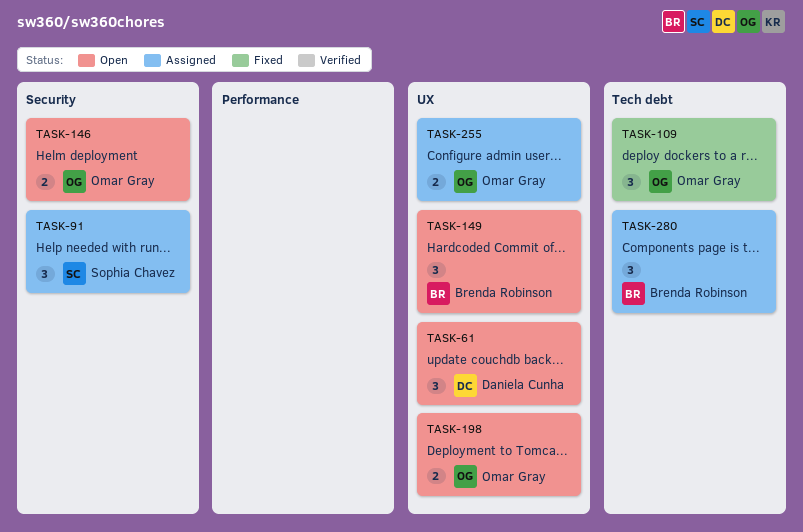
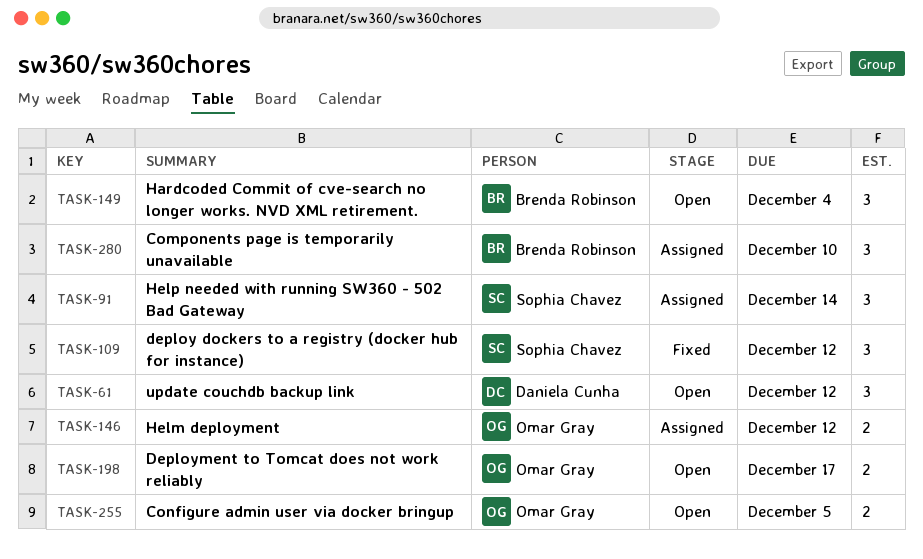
TASK-109, owner: Omar Gray -> Sophia Chavez
TASK-146, status: Open -> Assigned
TASK-255, status: Assigned -> Open

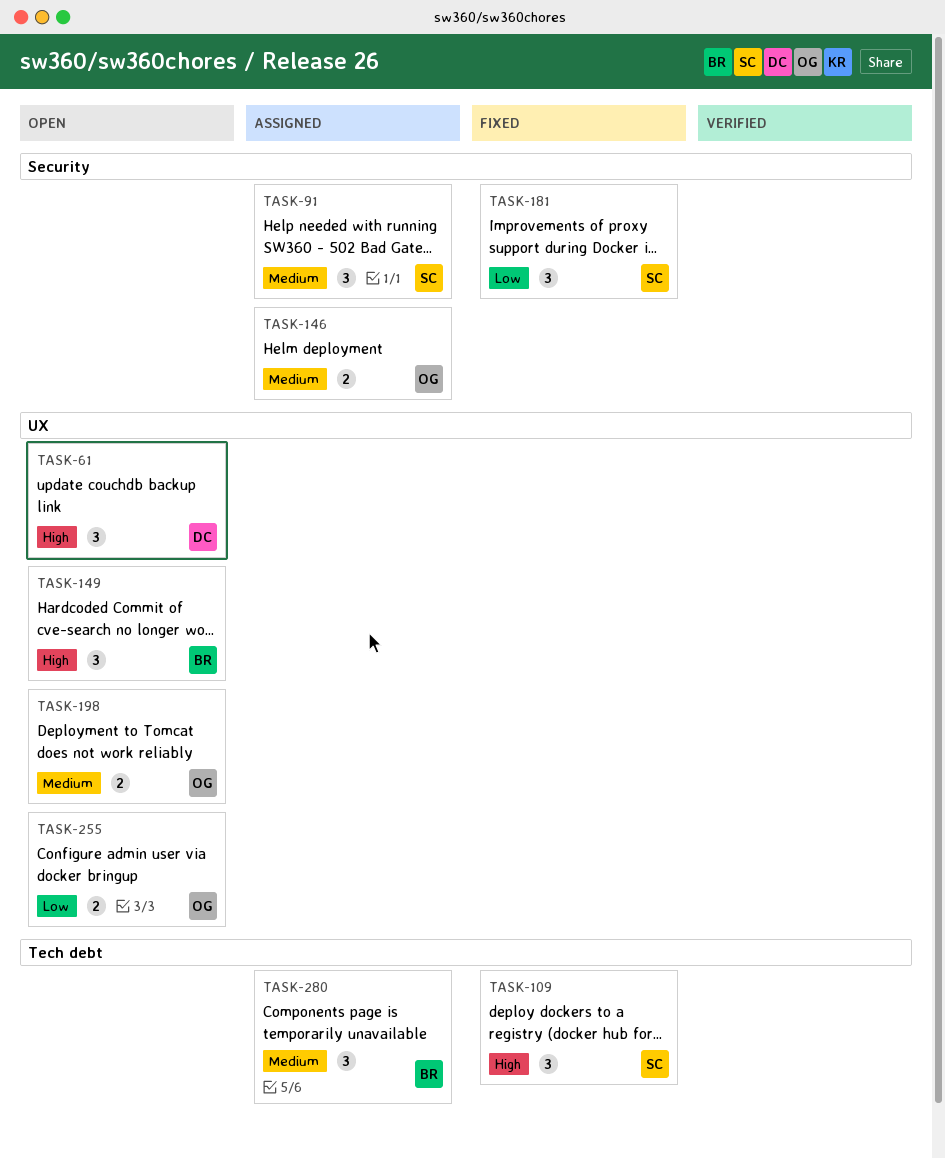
TASK-181: none -> present

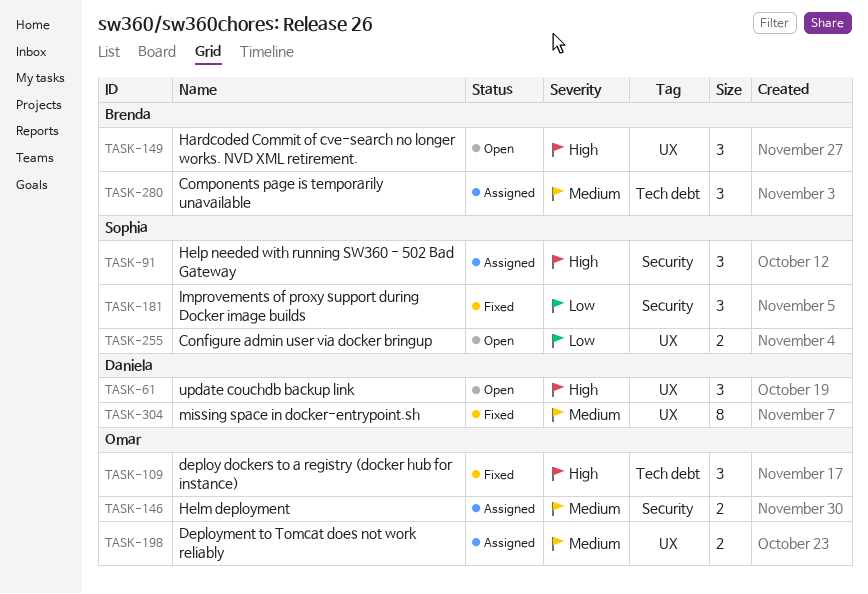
TASK-91, priority: Medium -> High
TASK-109, owner: Sophia -> Omar
TASK-198, status: Open -> Assigned
TASK-255, owner: Omar -> Sophia
TASK-304: none -> present

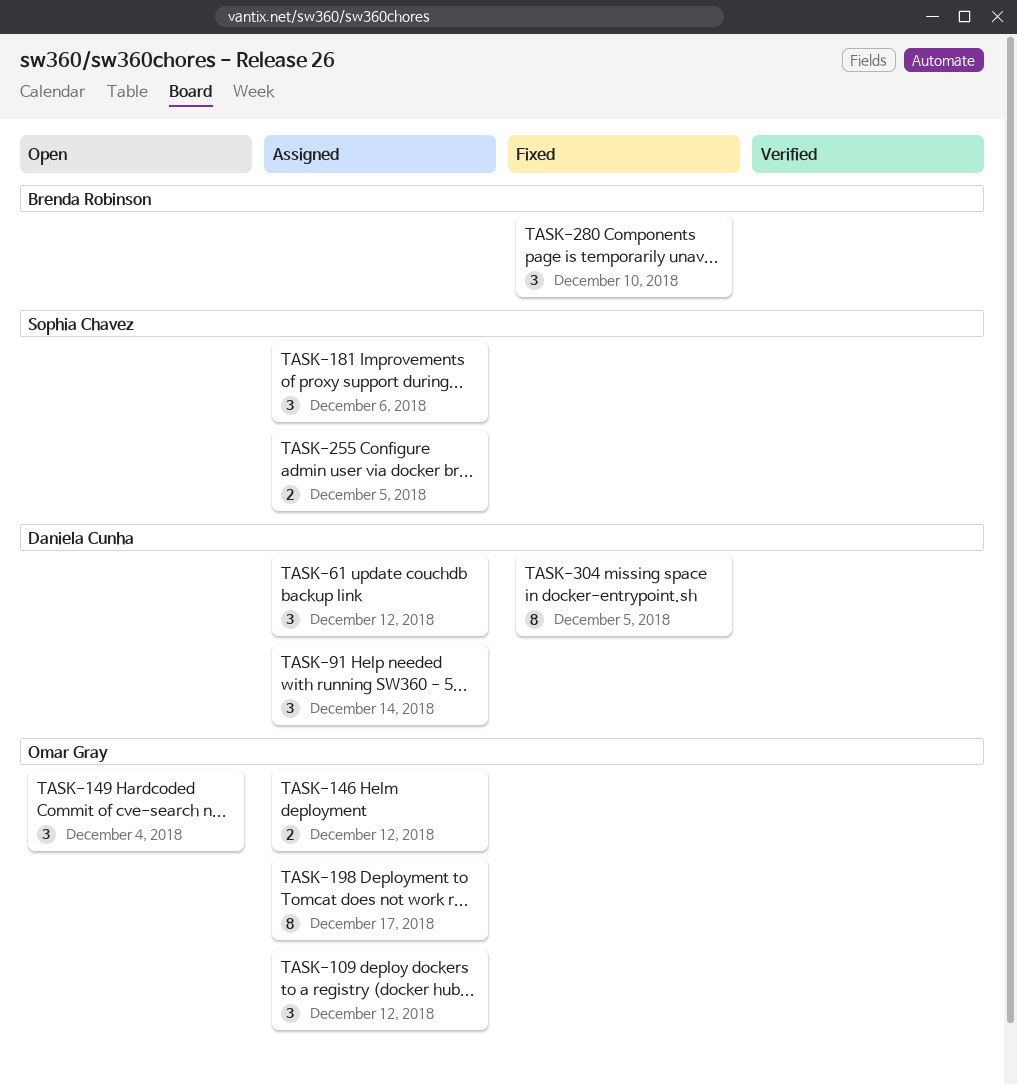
TASK-61, status: Open -> Assigned
TASK-91, owner: Sophia Chavez -> Daniela Cunha
TASK-109, status: Fixed -> Assigned
TASK-149, owner: Brenda Robinson -> Omar Gray
TASK-181, status: Fixed -> Assigned
TASK-198, estimate: 2 -> 8
TASK-255, status: Open -> Assigned
TASK-280, status: Assigned -> Fixed

